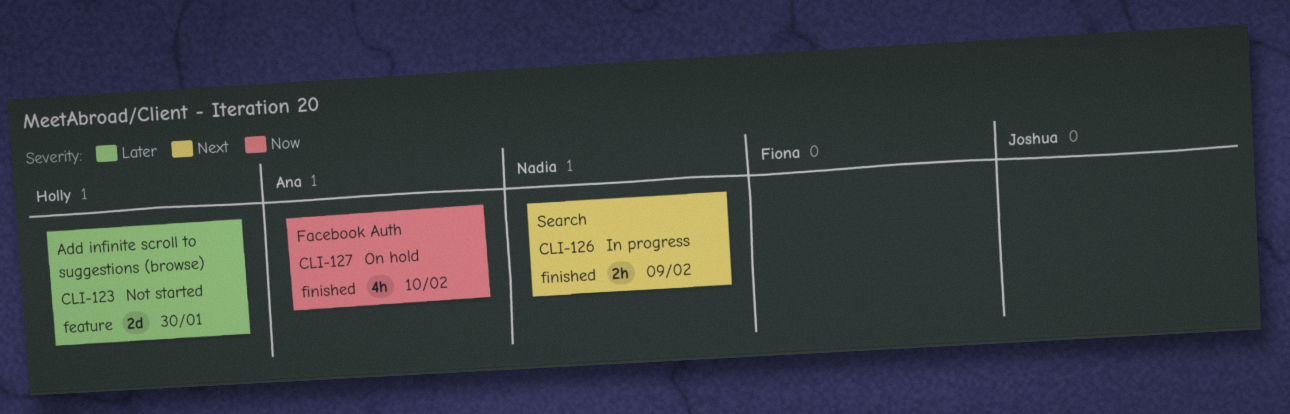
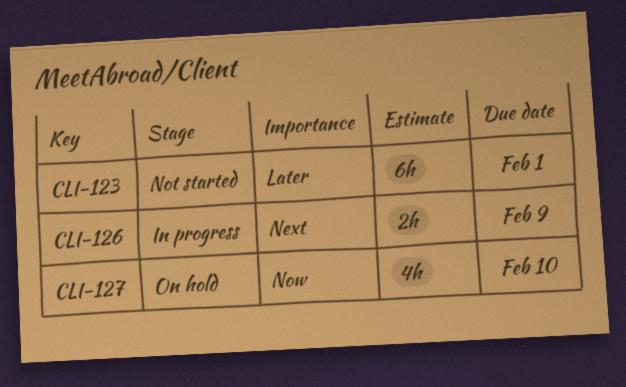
CLI-123, estimate: 2d -> 6h
CLI-123, due: Jan 30 -> Feb 1

